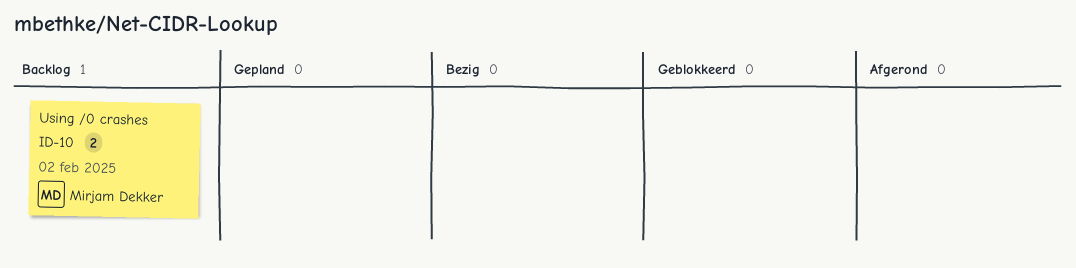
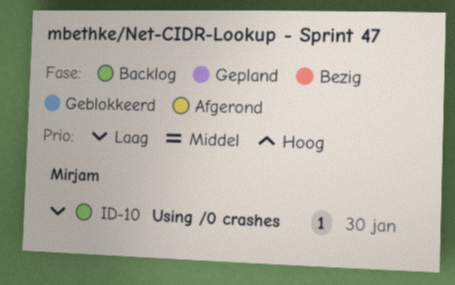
ID-10, estimate: 2 -> 1
ID-10, due: Feb 2 -> Jan 30

